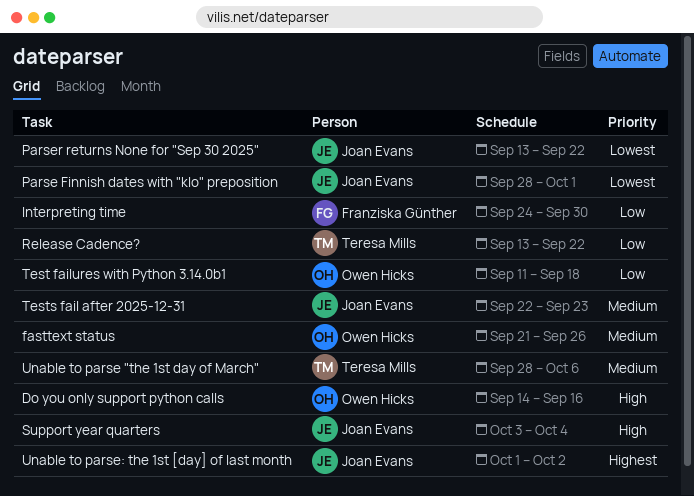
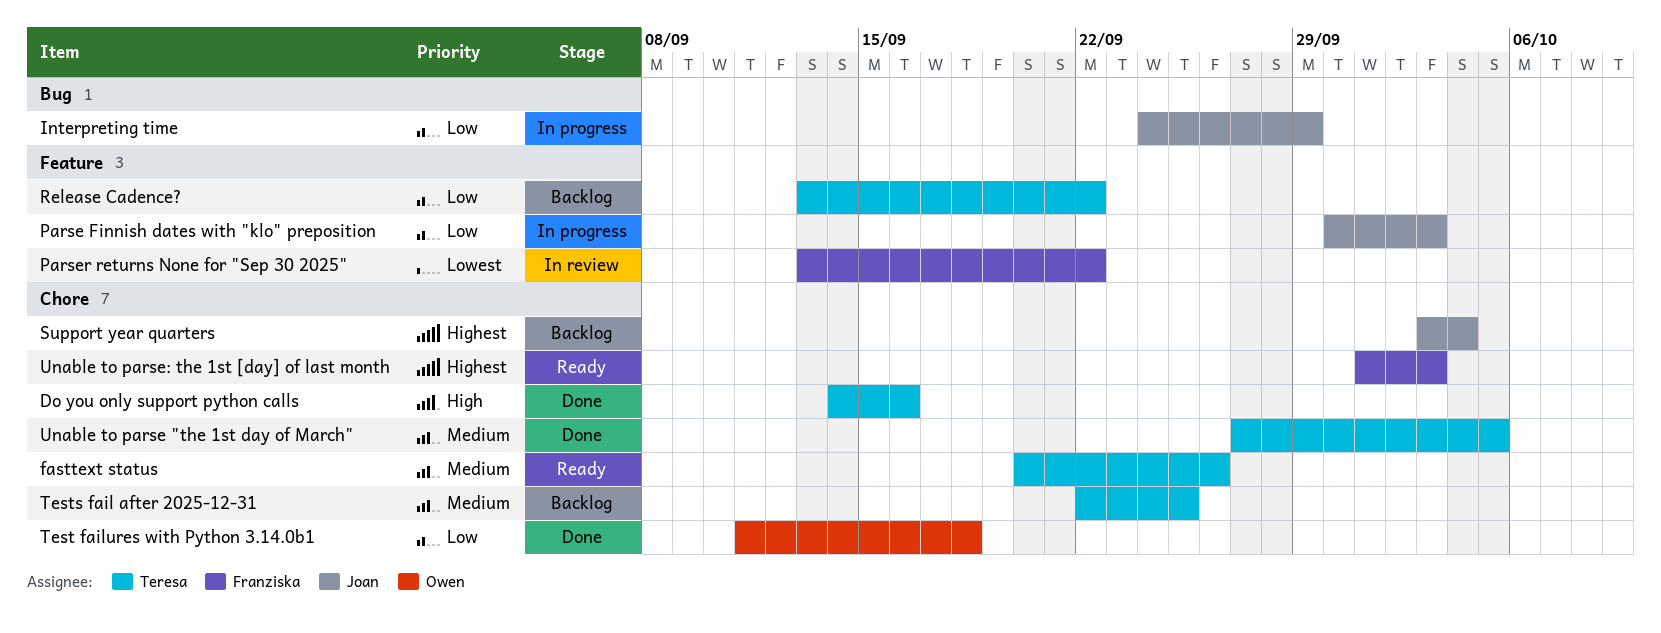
Do you only support python calls, owner: Owen Hicks -> Teresa Mills
fasttext status, owner: Owen Hicks -> Teresa Mills
fasttext status, start: Sep 21 -> Sep 20
Interpreting time, owner: Franziska Günther -> Joan Evans
Interpreting time, due: Sep 30 -> Sep 29
Parse Finnish dates with "klo" preposition, priority: Lowest -> Low
Parse Finnish dates with "klo" preposition, start: Sep 28 -> Sep 30
Parse Finnish dates with "klo" preposition, due: Oct 1 -> Oct 3
Parser returns None for "Sep 30 2025", owner: Joan Evans -> Franziska Günther
Support year quarters, priority: High -> Highest
Tests fail after 2025-12-31, owner: Joan Evans -> Teresa Mills
Tests fail after 2025-12-31, due: Sep 23 -> Sep 25
Unable to parse "the 1st day of March", start: Sep 28 -> Sep 27
Unable to parse "the 1st day of March", due: Oct 6 -> Oct 5
Unable to parse: the 1st [day] of last month, owner: Joan Evans -> Franziska Günther
Unable to parse: the 1st [day] of last month, due: Oct 2 -> Oct 3

